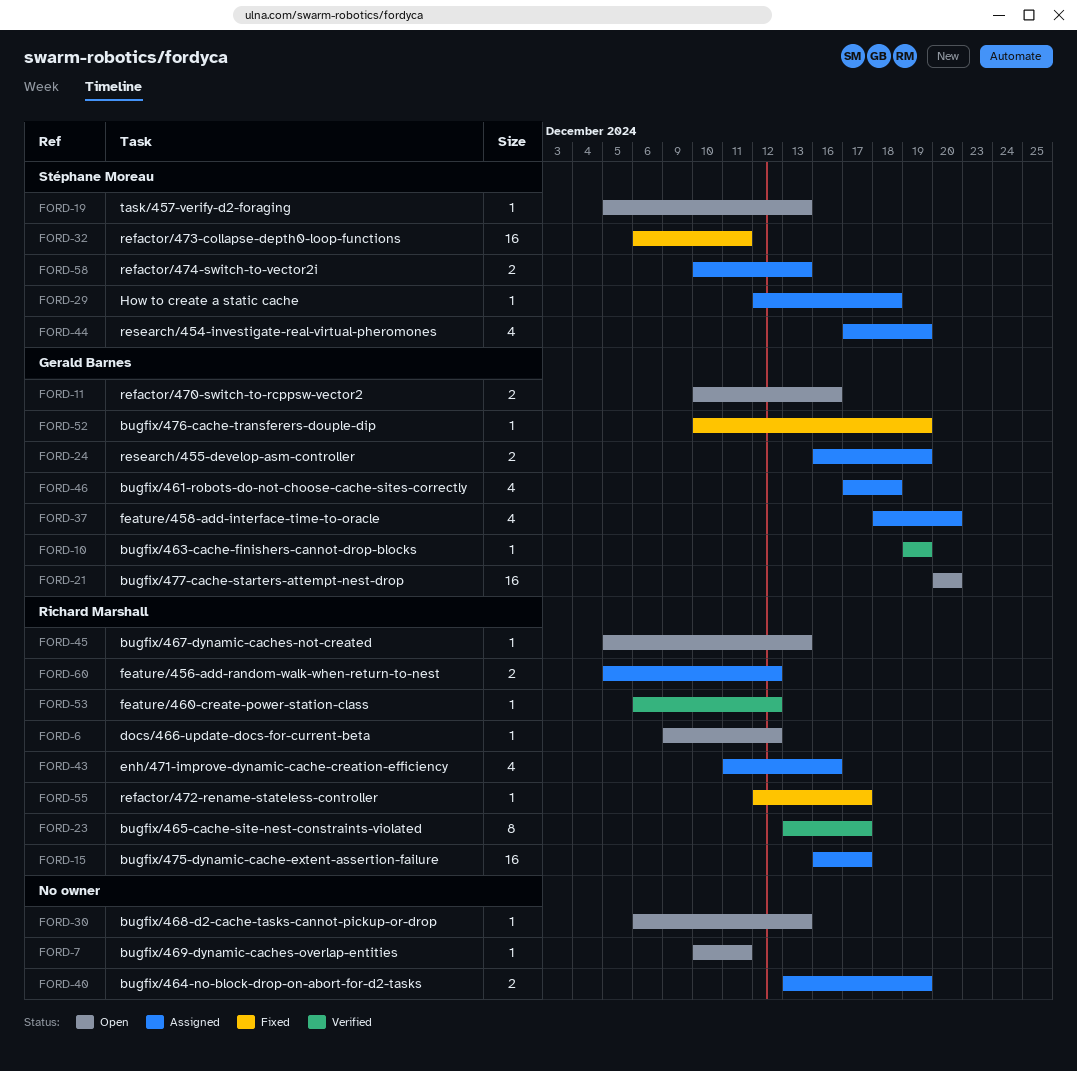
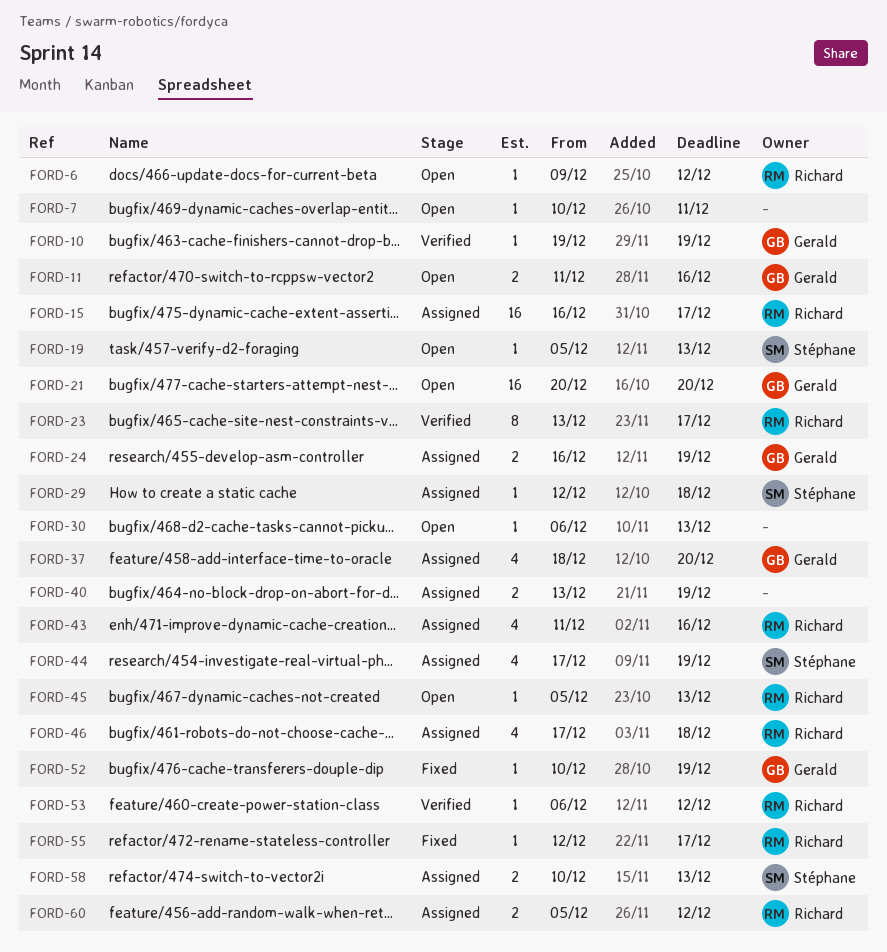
FORD-11, start: Dec 10 -> Dec 11
FORD-32: present -> none
FORD-46, owner: Gerald Barnes -> Richard Marshall

